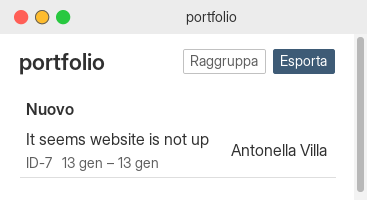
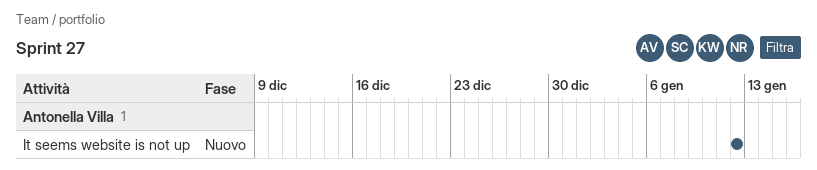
It seems website is not up, start: Jan 13 -> Jan 12
It seems website is not up, due: Jan 13 -> Jan 12

